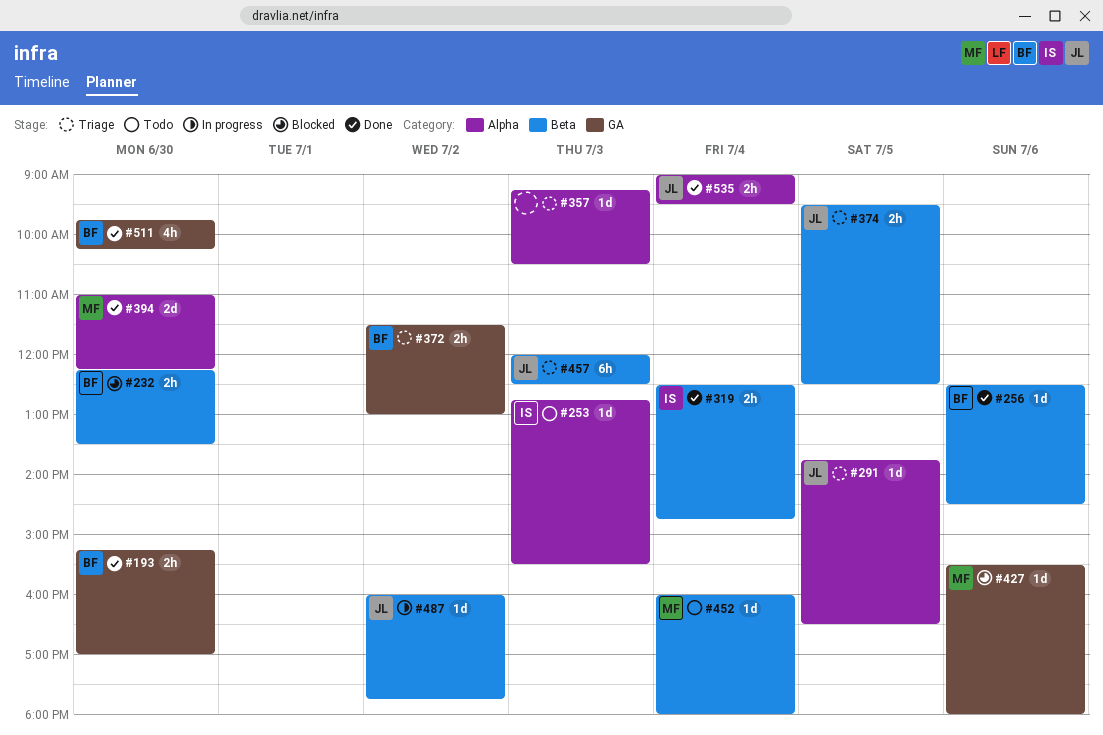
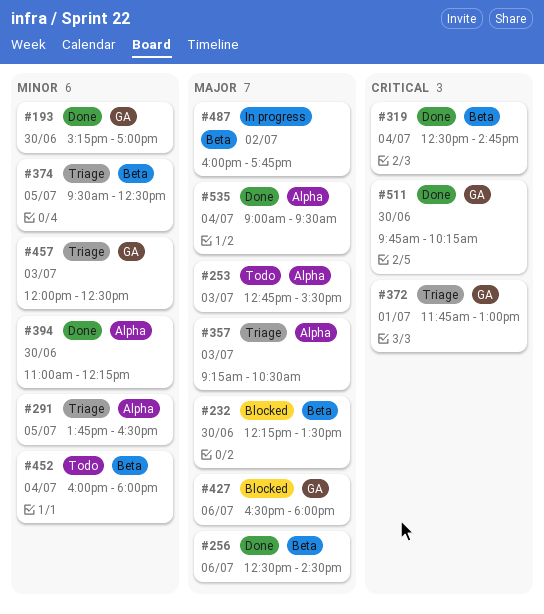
#372, day: Jul 2 -> Jul 1
#372, begins: 11:30 -> 11:45
#427, begins: 15:30 -> 16:30
#457, label: Beta -> GA

